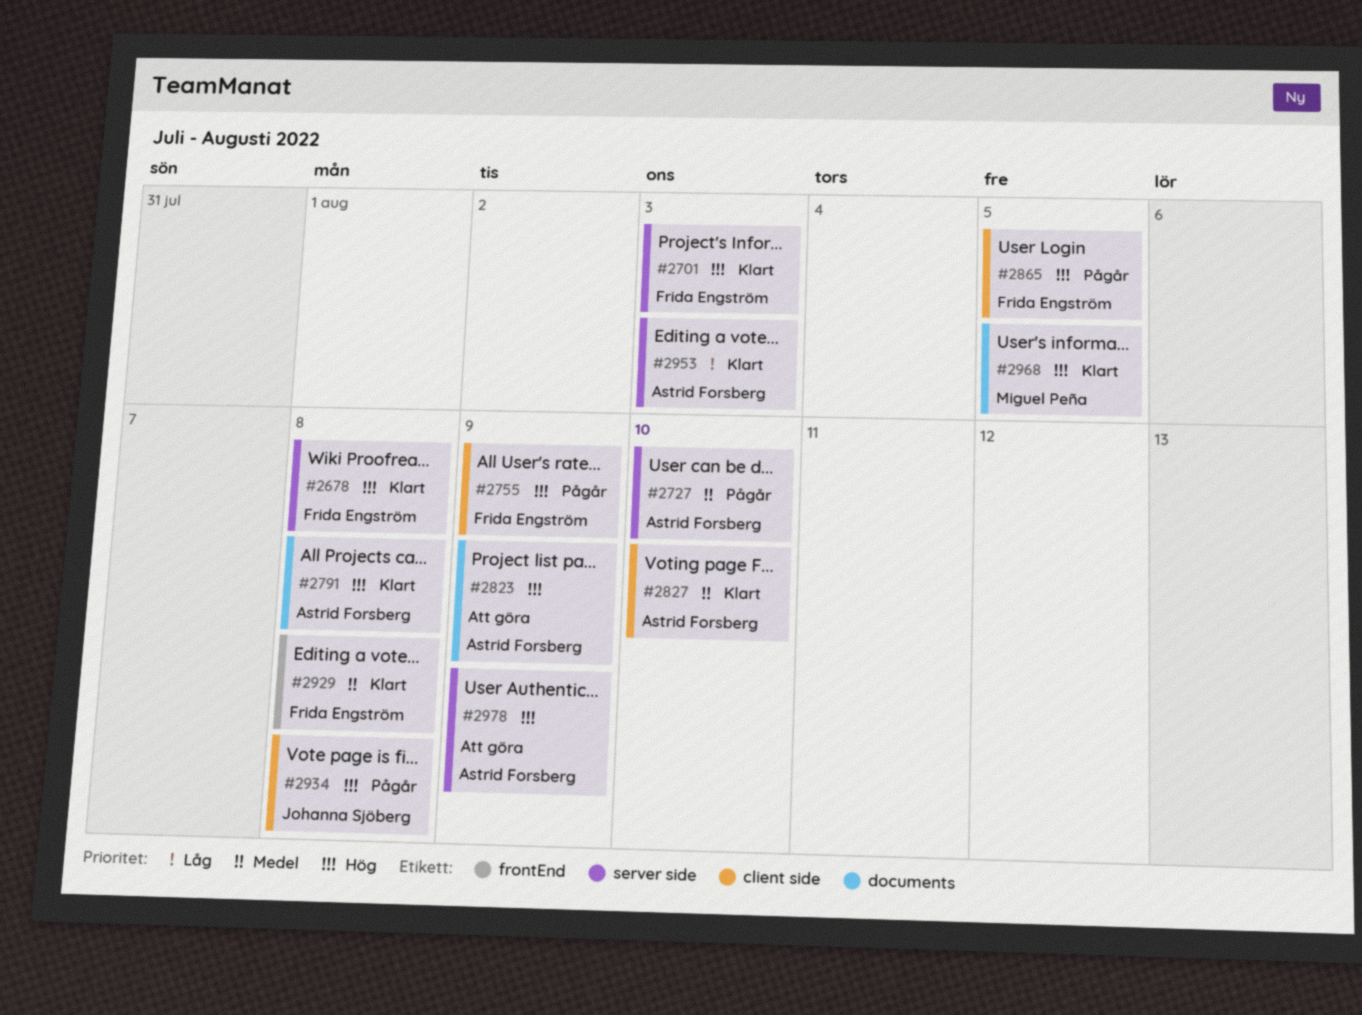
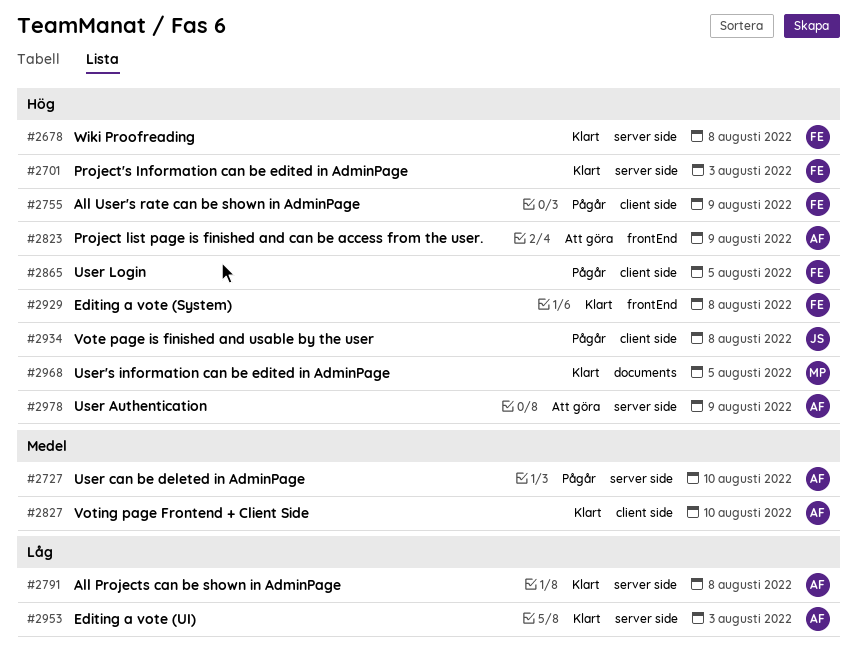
#2791, priority: Hög -> Låg
#2791, label: documents -> server side
#2823, label: documents -> frontEnd
#2929, priority: Medel -> Hög

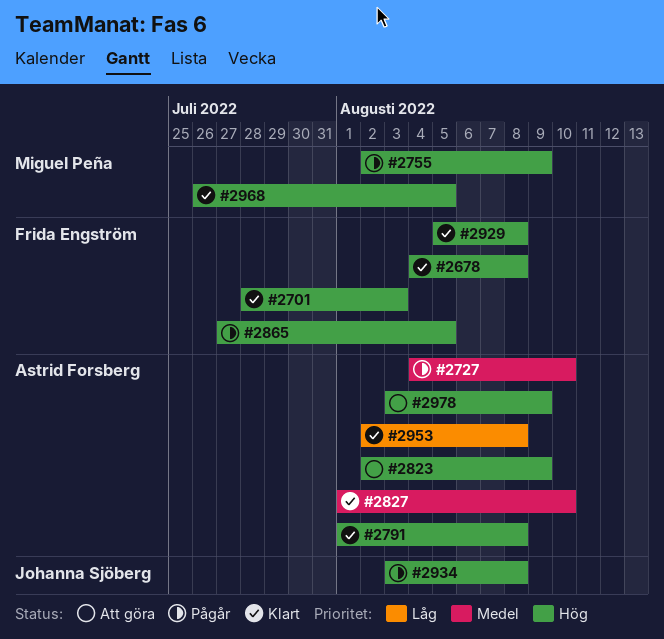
#2755, owner: Frida Engström -> Miguel Peña
#2791, priority: Låg -> Hög
#2953, due: Aug 3 -> Aug 8

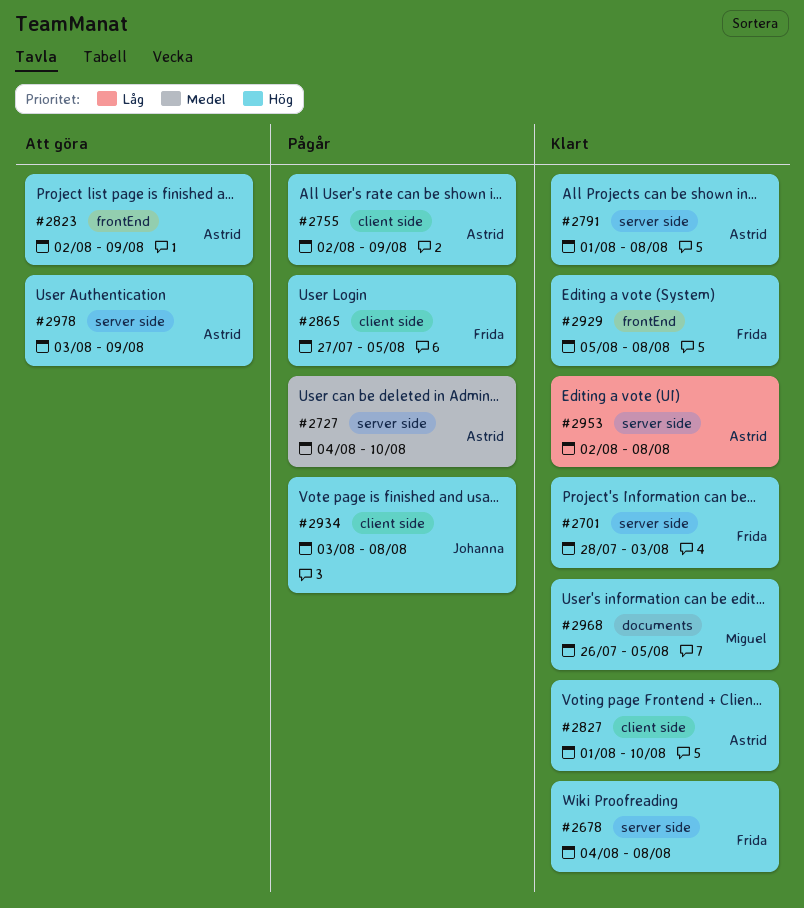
#2755, owner: Miguel Peña -> Astrid Forsberg
#2827, priority: Medel -> Hög

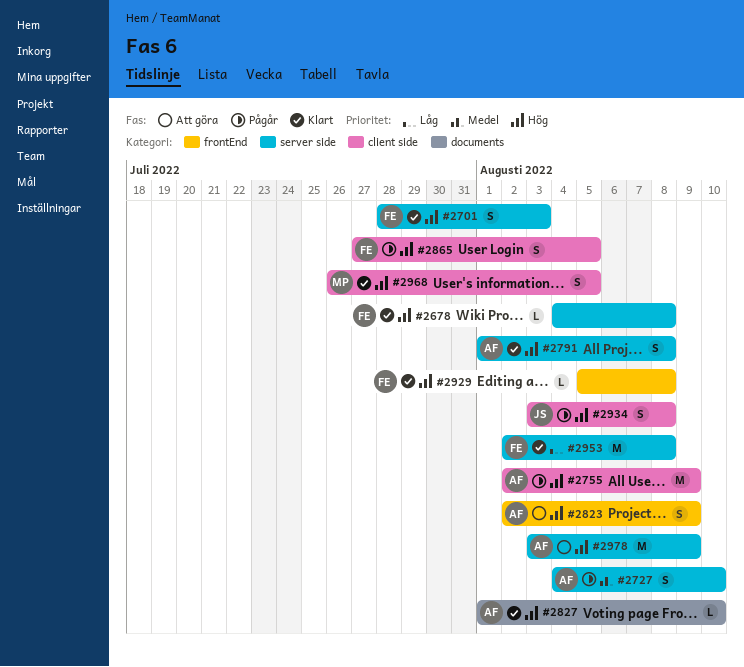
#2827, label: client side -> documents
#2953, owner: Astrid -> Frida
#2968, label: documents -> client side

